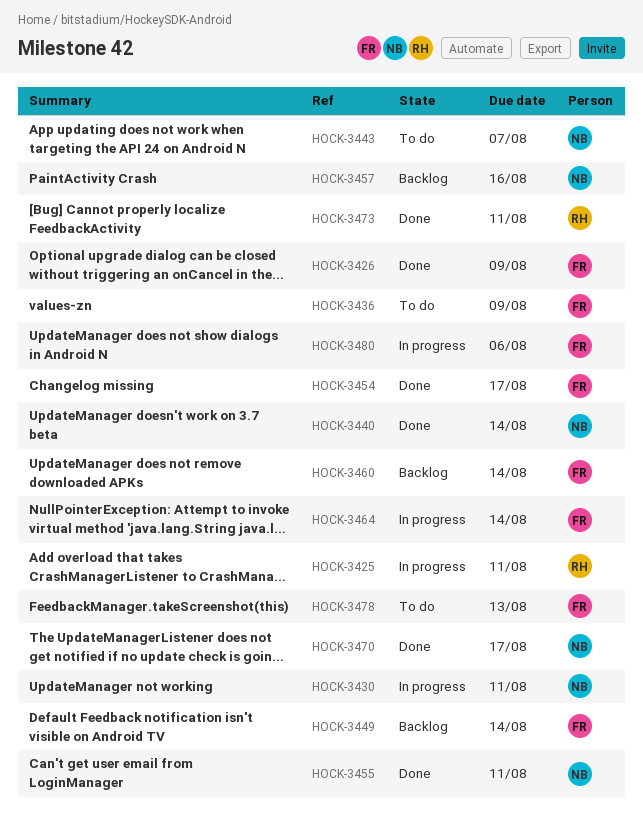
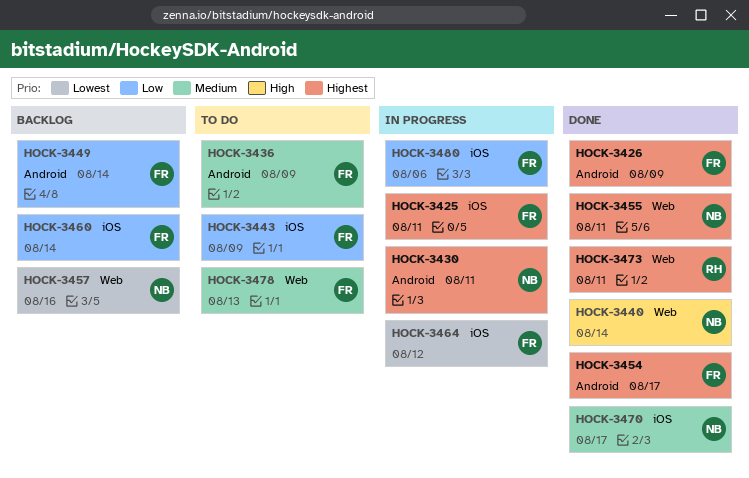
HOCK-3425, owner: RH -> FR
HOCK-3443, owner: NB -> FR
HOCK-3443, due: Aug 7 -> Aug 9
HOCK-3464, due: Aug 14 -> Aug 12

